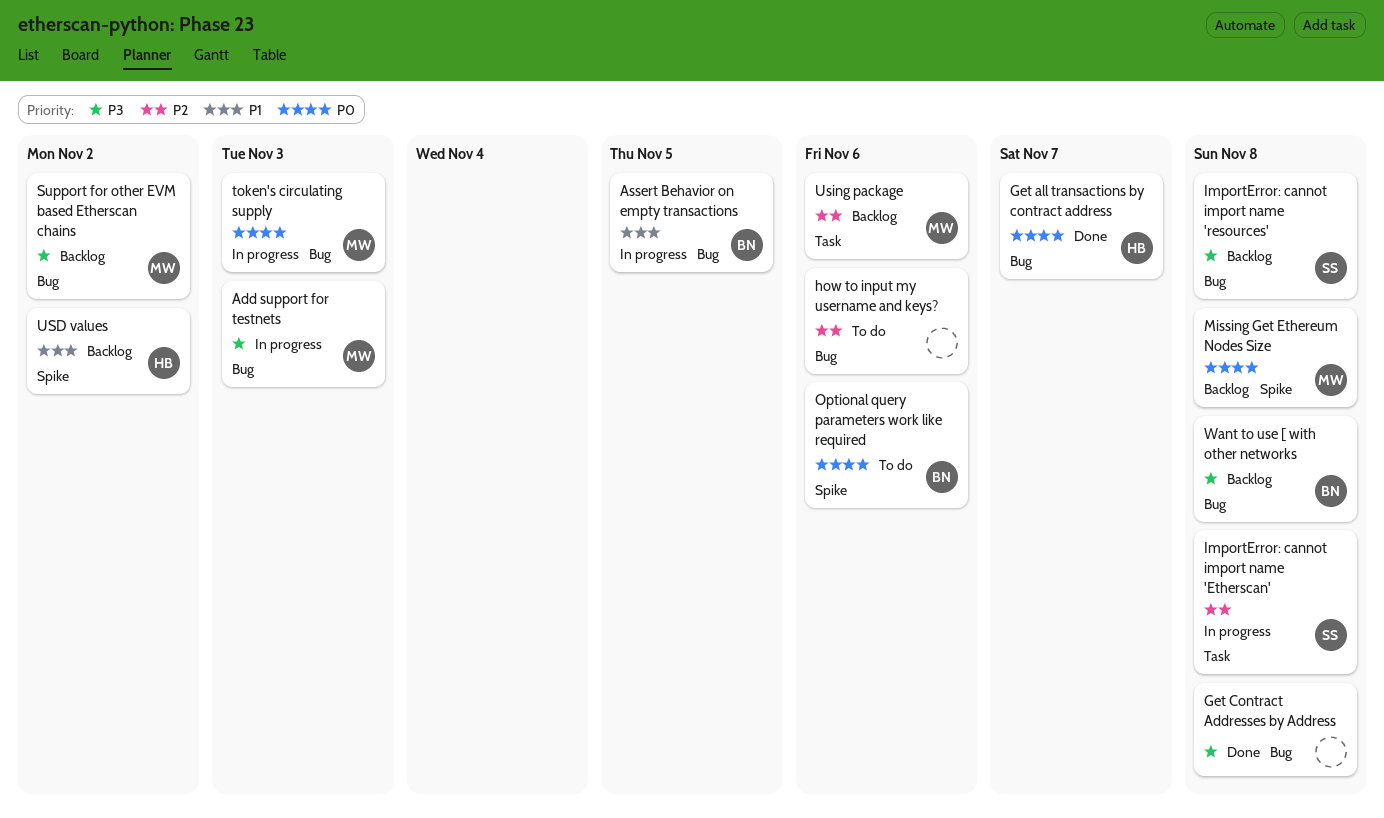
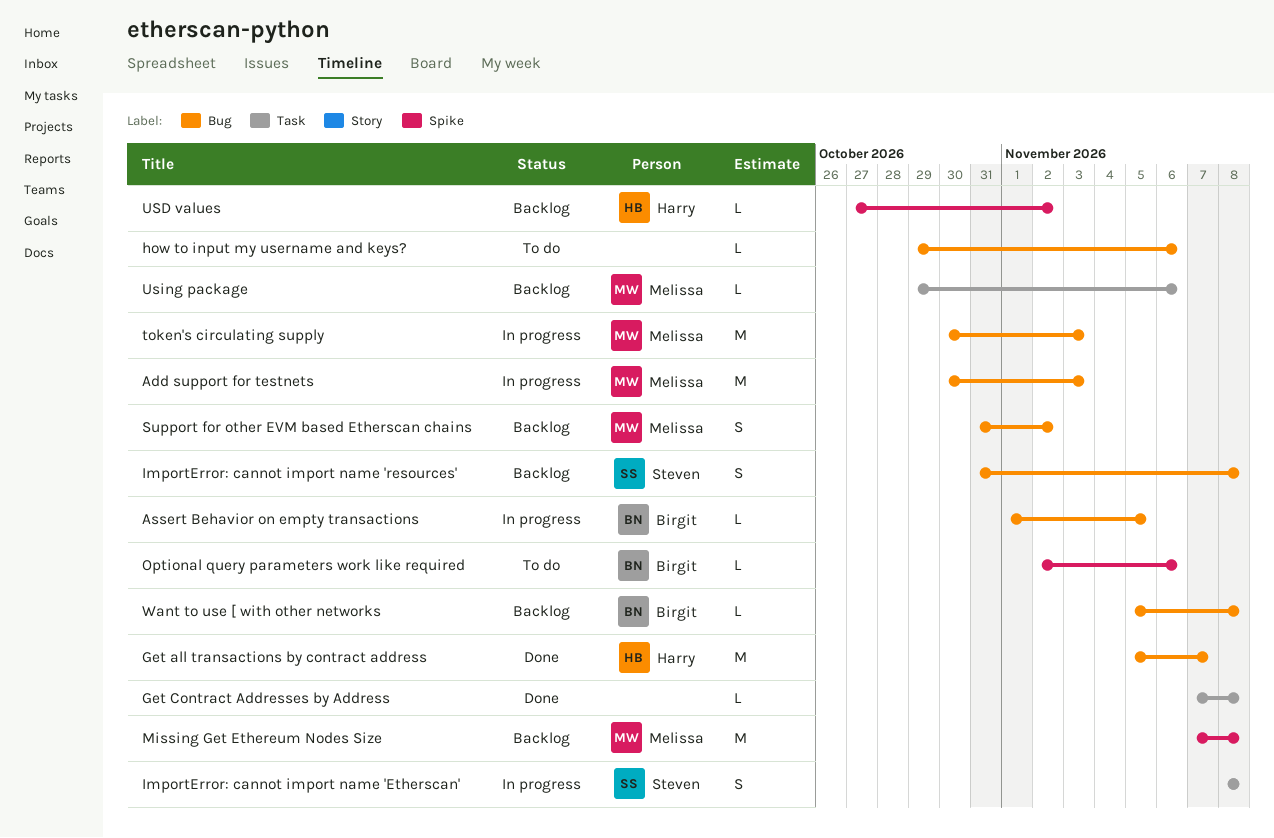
Get Contract Addresses by Address, label: Bug -> Task

